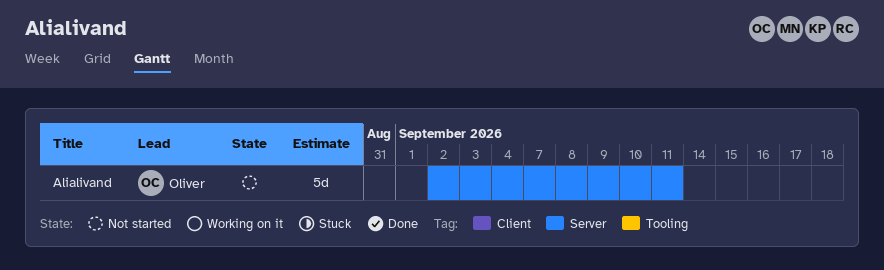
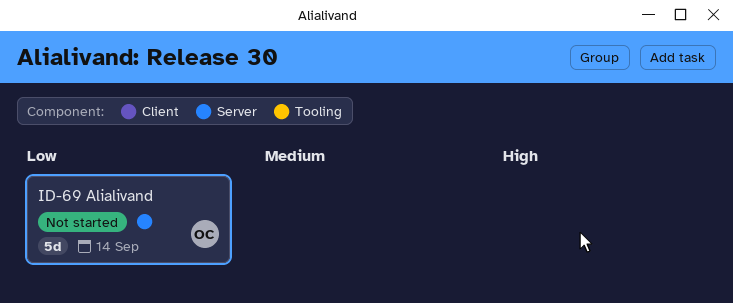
Alialivand, due: Sep 11 -> Sep 14

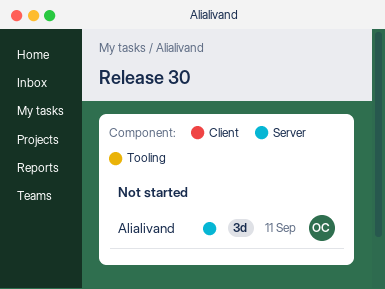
Alialivand, estimate: 5d -> 3d
Alialivand, due: Sep 14 -> Sep 11

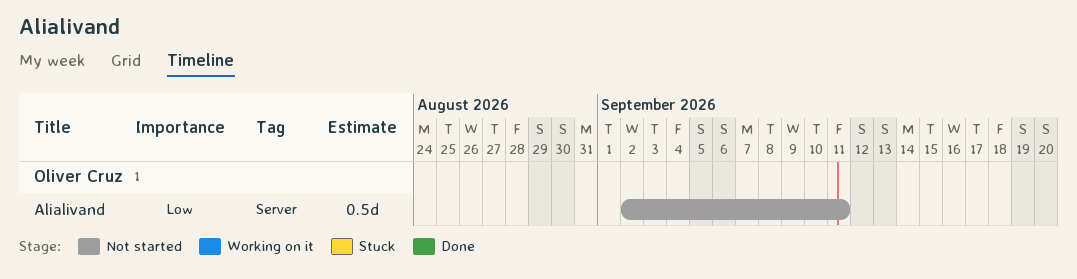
Alialivand, estimate: 3d -> 0.5d

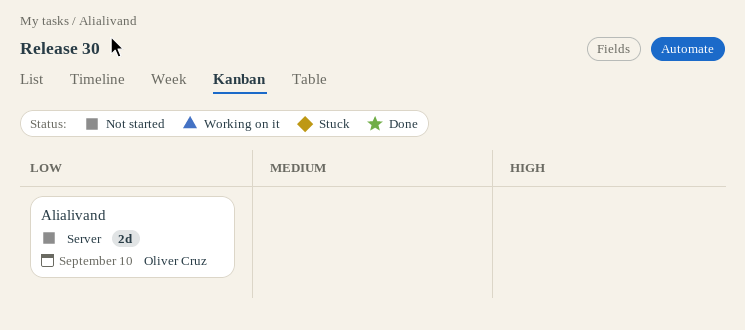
Alialivand, estimate: 0.5d -> 2d
Alialivand, due: Sep 11 -> Sep 10

